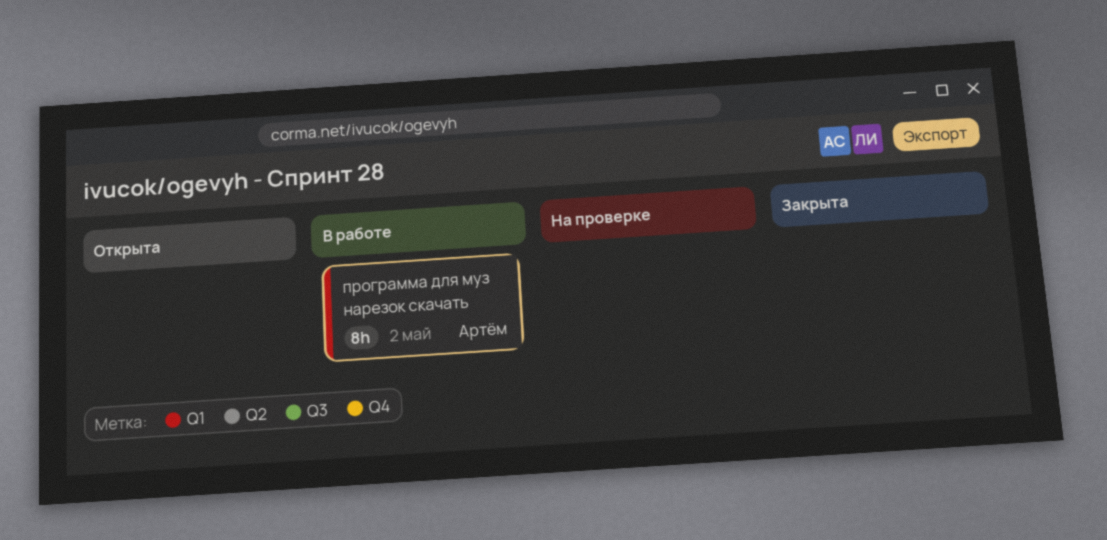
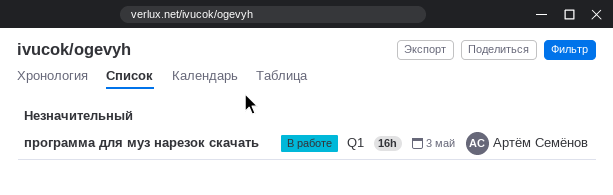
программа для муз нарезок скачать, estimate: 8h -> 16h
программа для муз нарезок скачать, due: May 2 -> May 3

